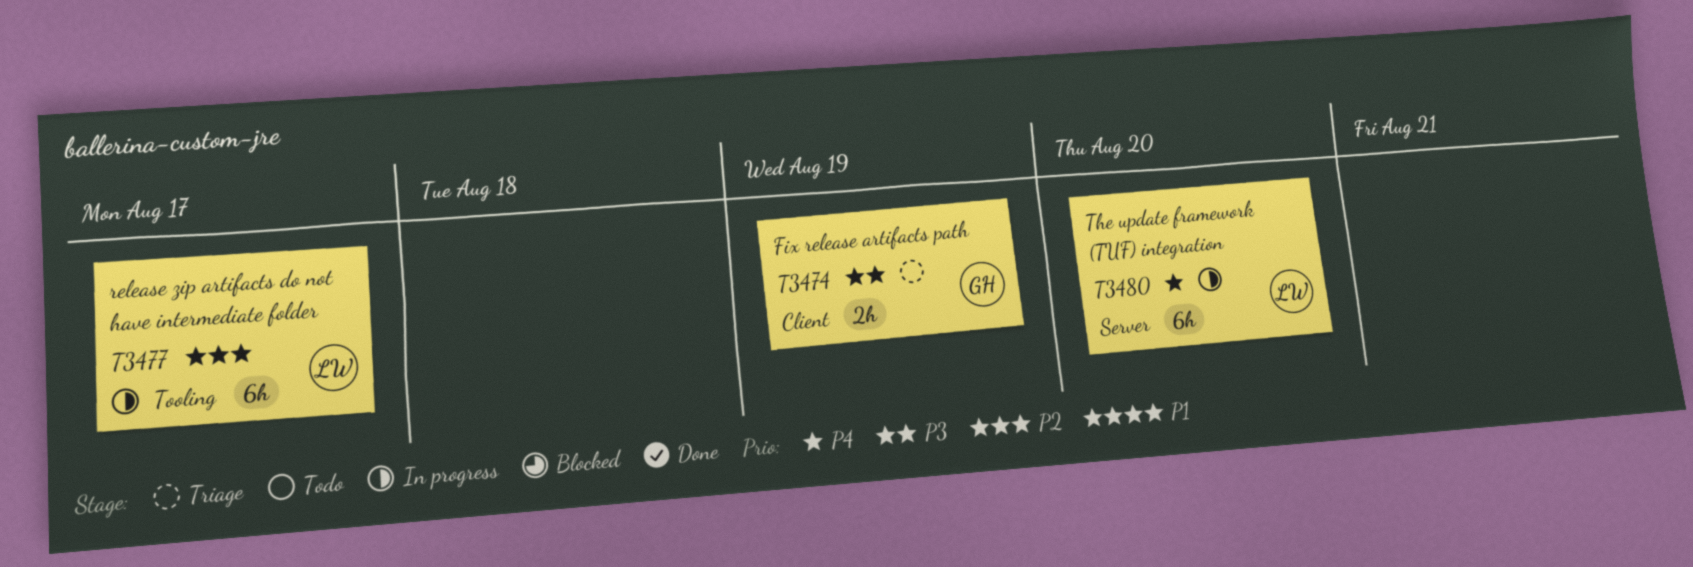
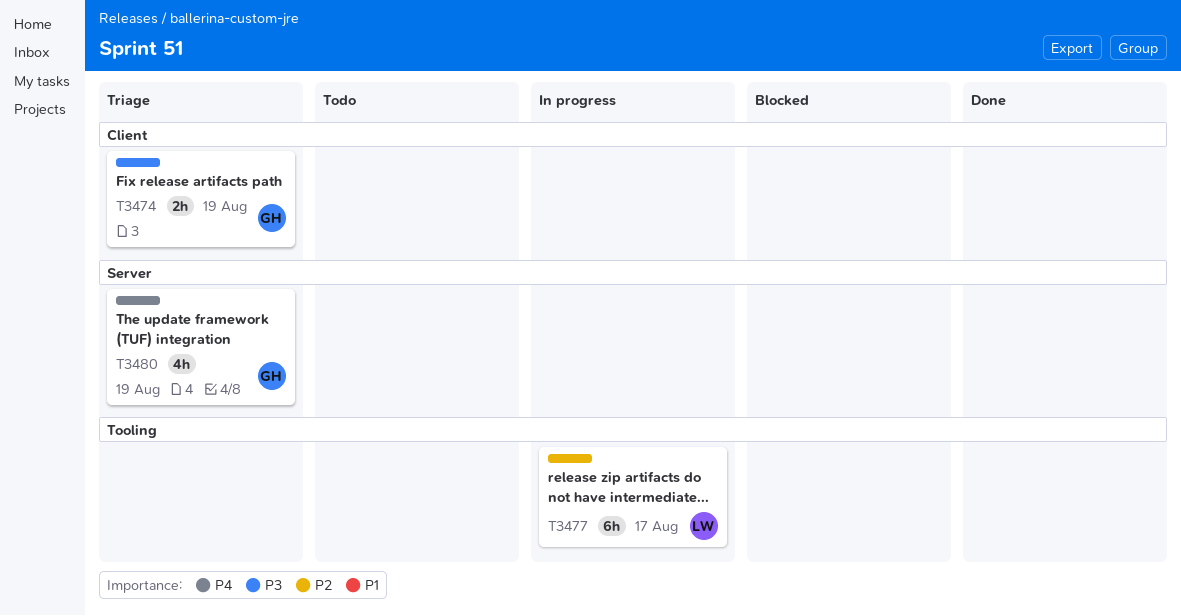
T3480, status: In progress -> Triage
T3480, owner: LW -> GH
T3480, estimate: 6h -> 4h
T3480, due: Aug 20 -> Aug 19

